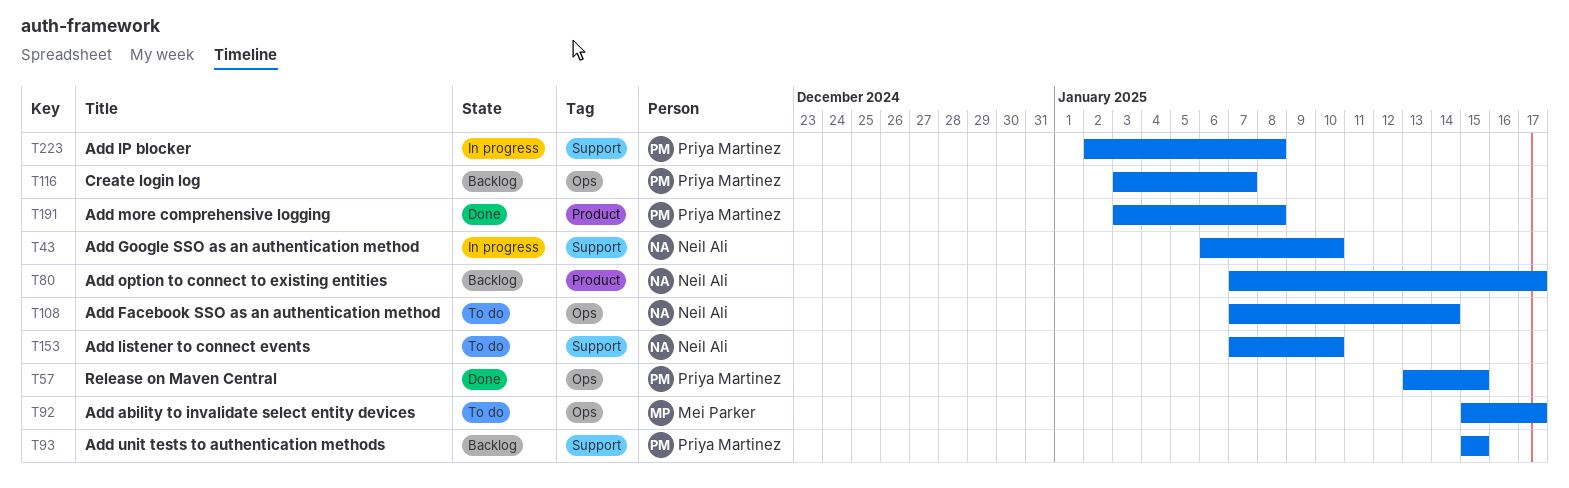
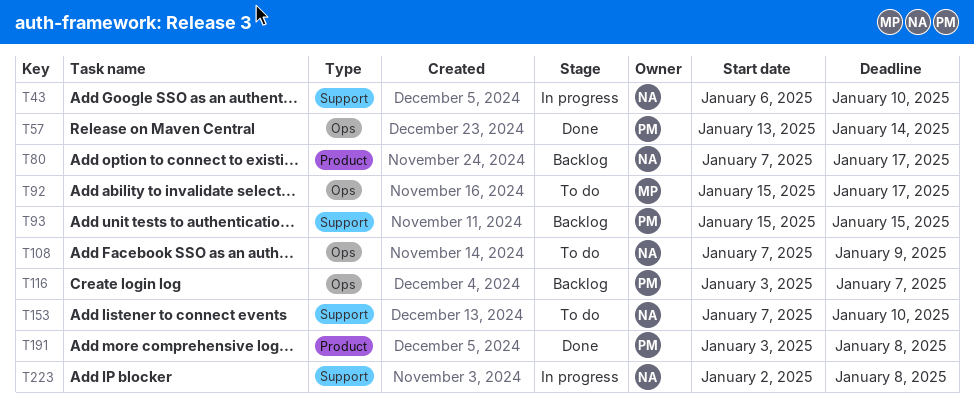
T57, due: Jan 15 -> Jan 14
T108, due: Jan 14 -> Jan 9
T223, owner: Priya Martinez -> Neil Ali

